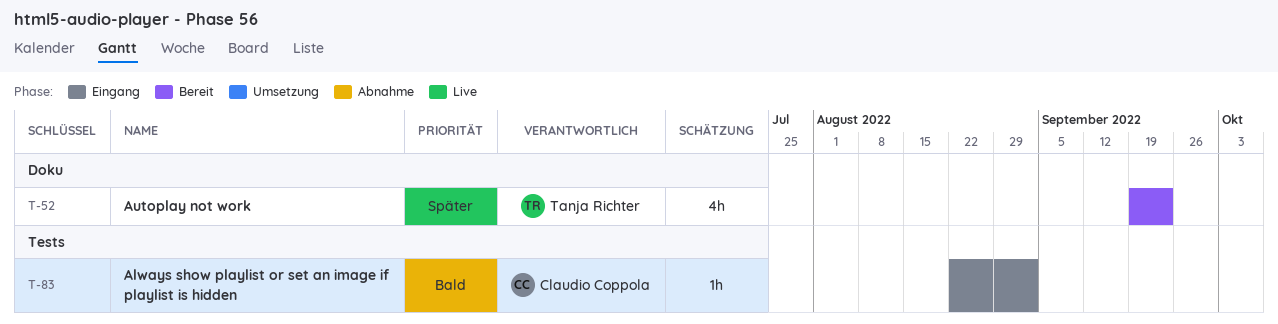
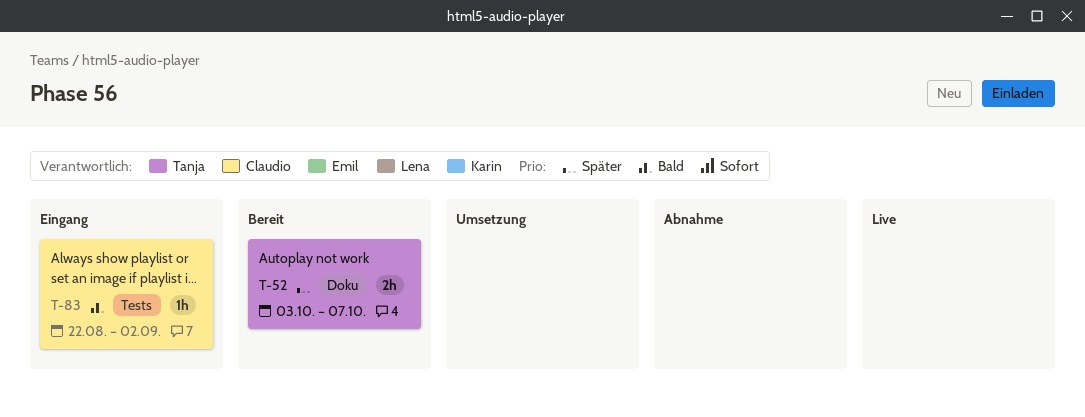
T-52, estimate: 4h -> 2h
T-52, start: Sep 19 -> Oct 3
T-52, due: Sep 23 -> Oct 7

